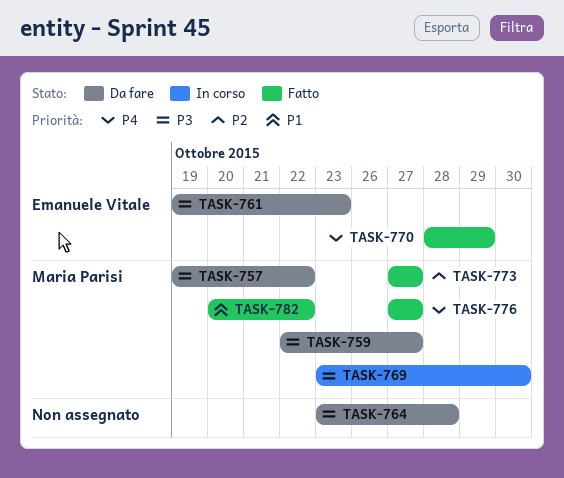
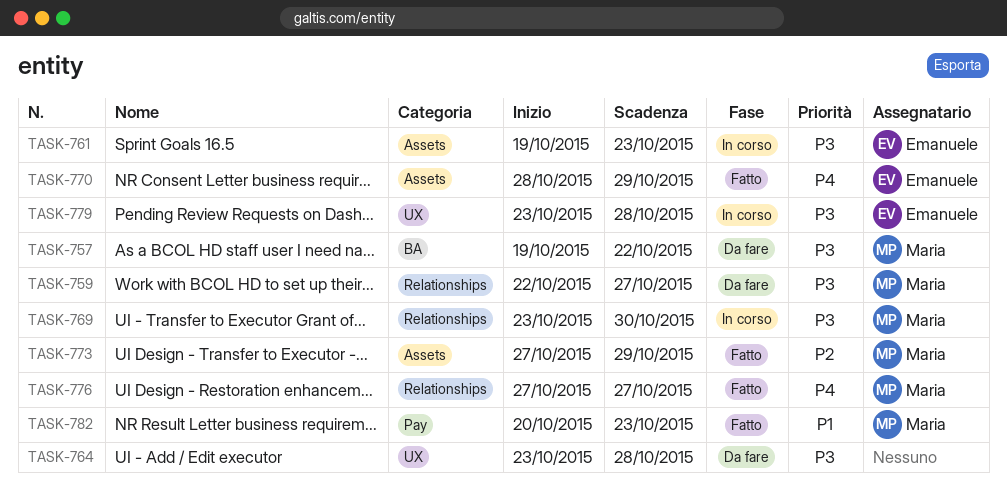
TASK-761, status: Da fare -> In corso
TASK-773, due: Oct 27 -> Oct 29
TASK-779: none -> present
TASK-782, due: Oct 22 -> Oct 23

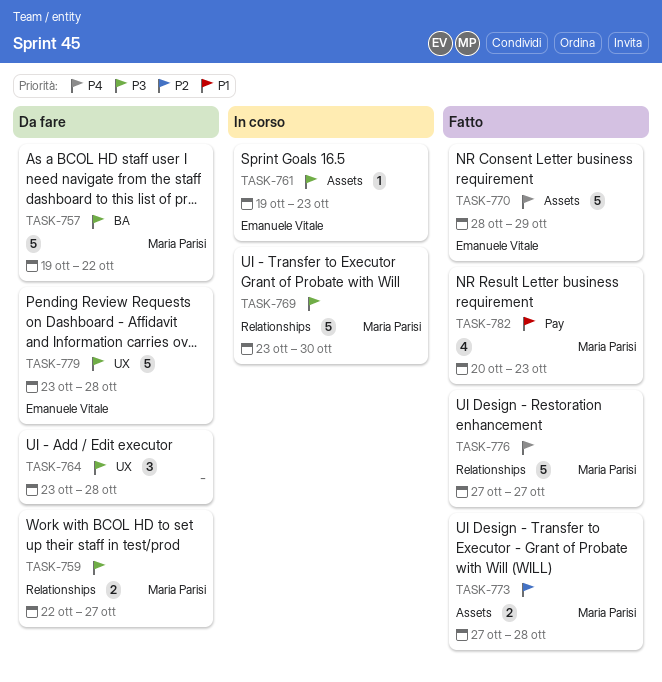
TASK-773, due: Oct 29 -> Oct 28
TASK-779, status: In corso -> Da fare

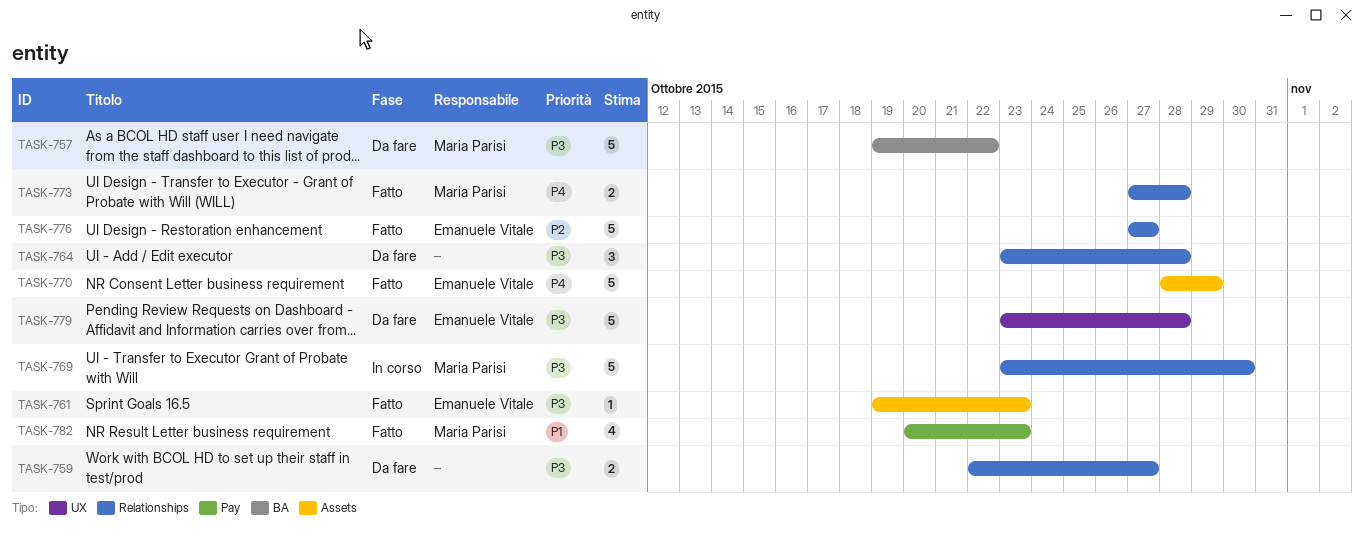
TASK-759, owner: Maria Parisi -> none
TASK-761, status: In corso -> Fatto
TASK-764, label: UX -> Relationships
TASK-773, priority: P2 -> P4
TASK-773, label: Assets -> Relationships
TASK-776, owner: Maria Parisi -> Emanuele Vitale
TASK-776, priority: P4 -> P2

